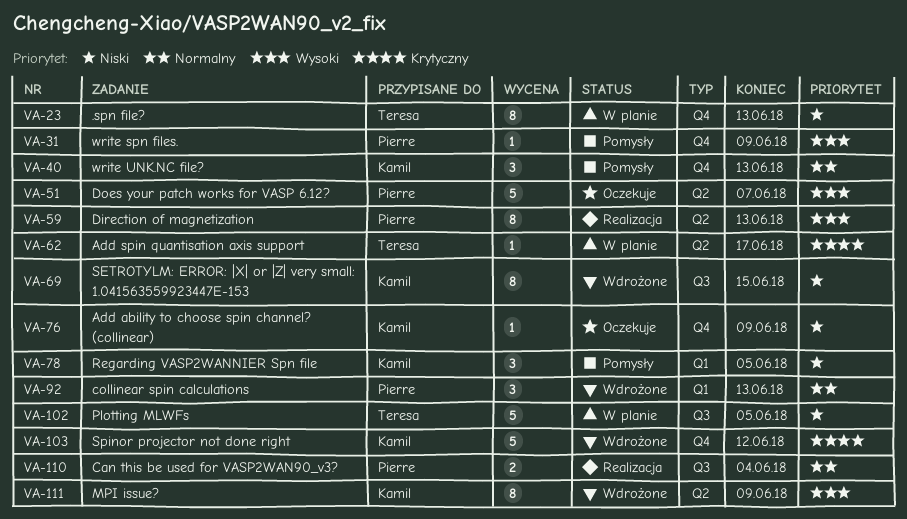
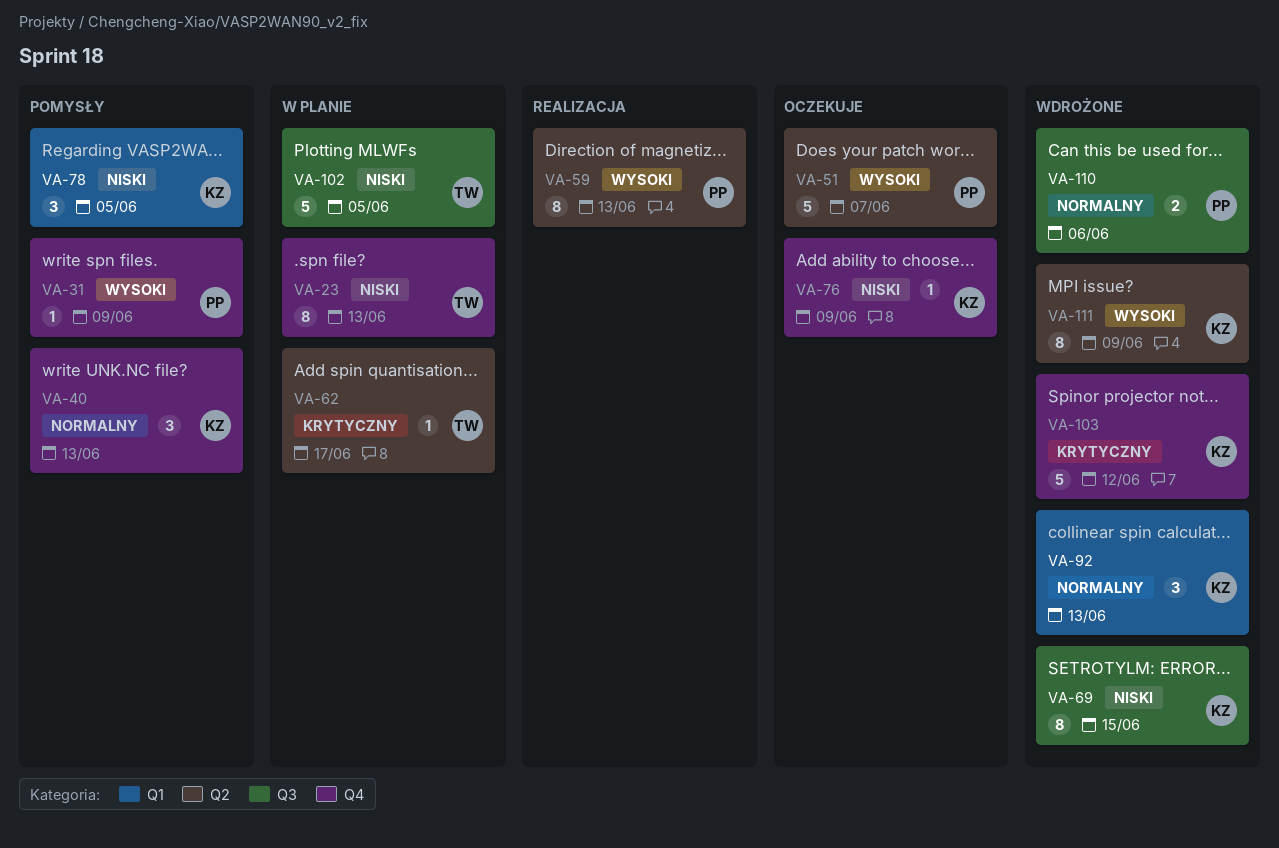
VA-92, owner: Pierre -> Kamil
VA-110, status: Realizacja -> Wdrożone
VA-110, due: Jun 4 -> Jun 6

